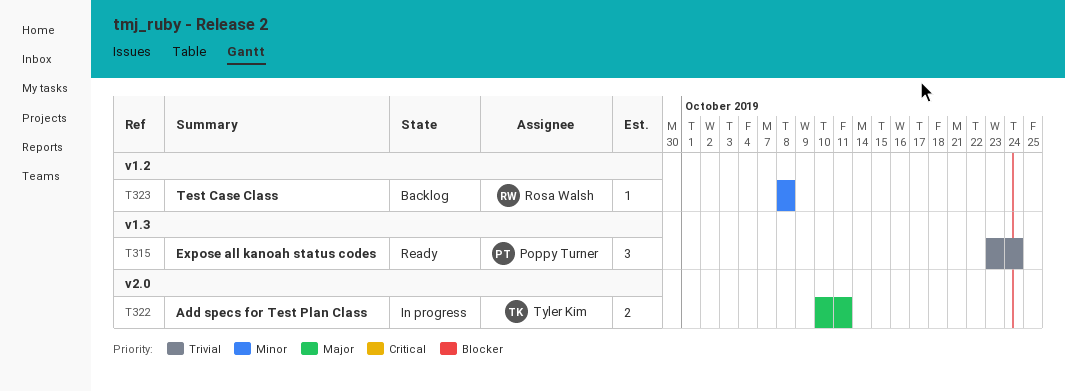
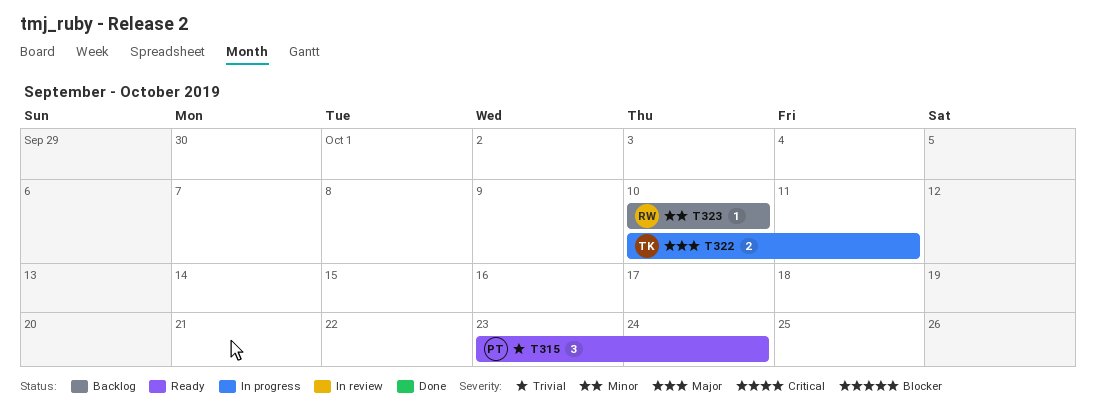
T323, start: Oct 8 -> Oct 10
T323, due: Oct 8 -> Oct 10

